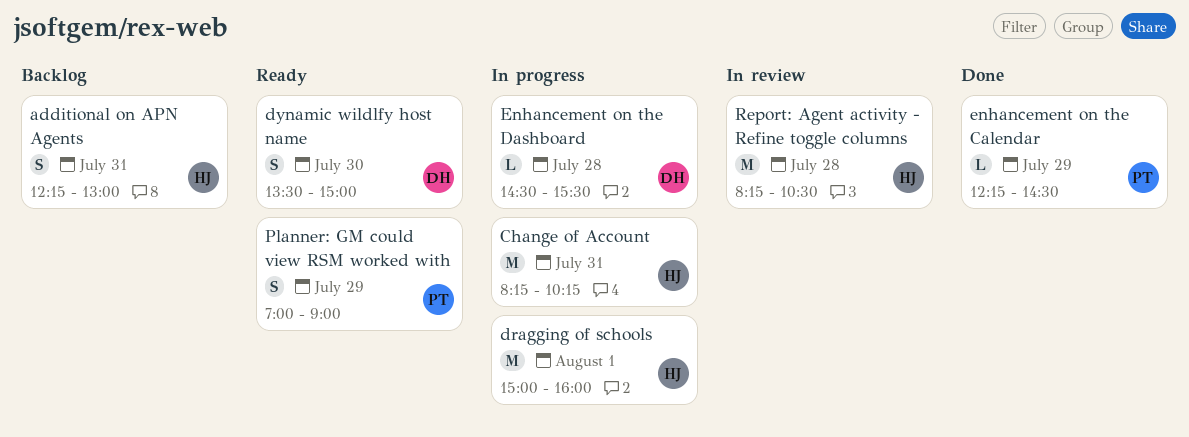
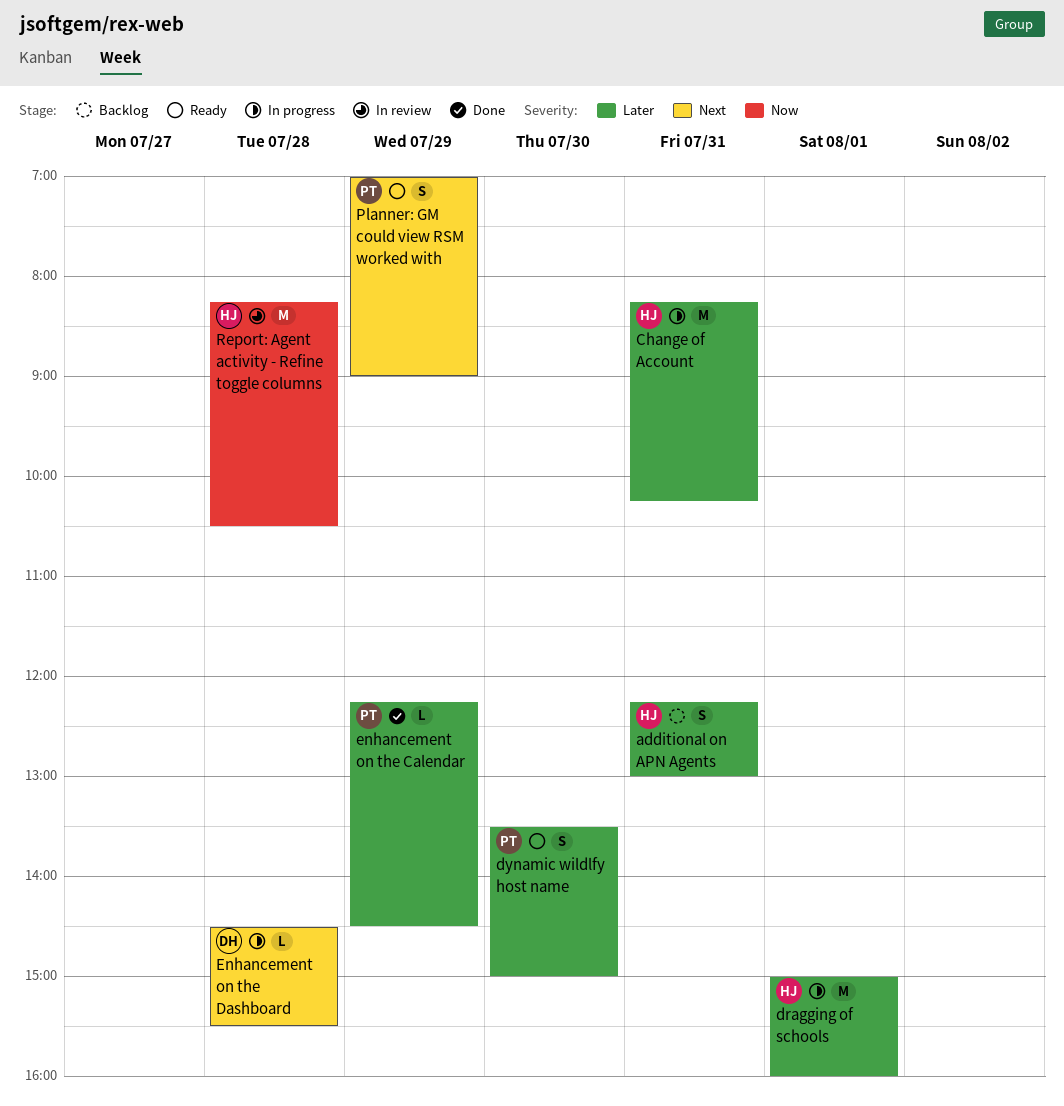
dynamic wildlfy host name, owner: DH -> PT

